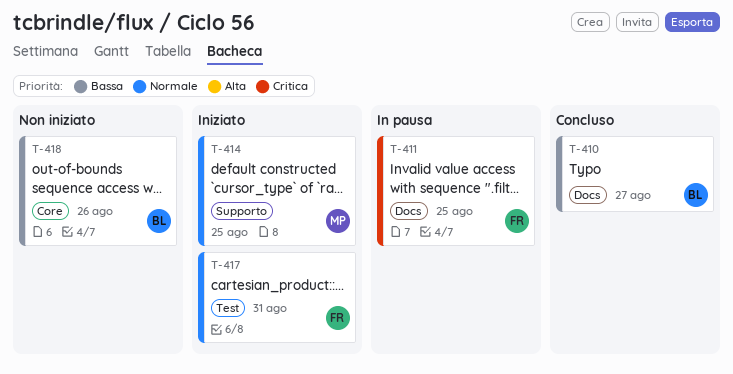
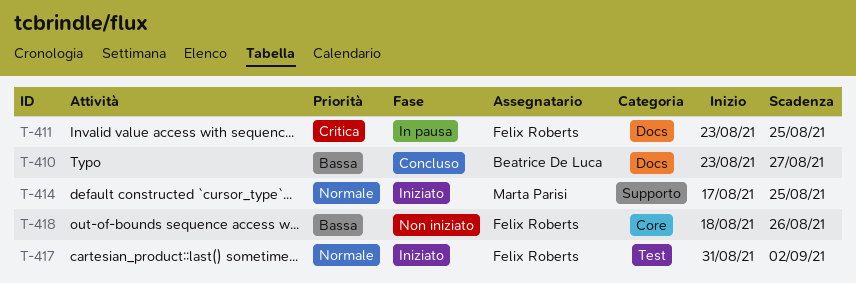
T-417, due: Aug 31 -> Sep 2
T-418, owner: Beatrice De Luca -> Felix Roberts

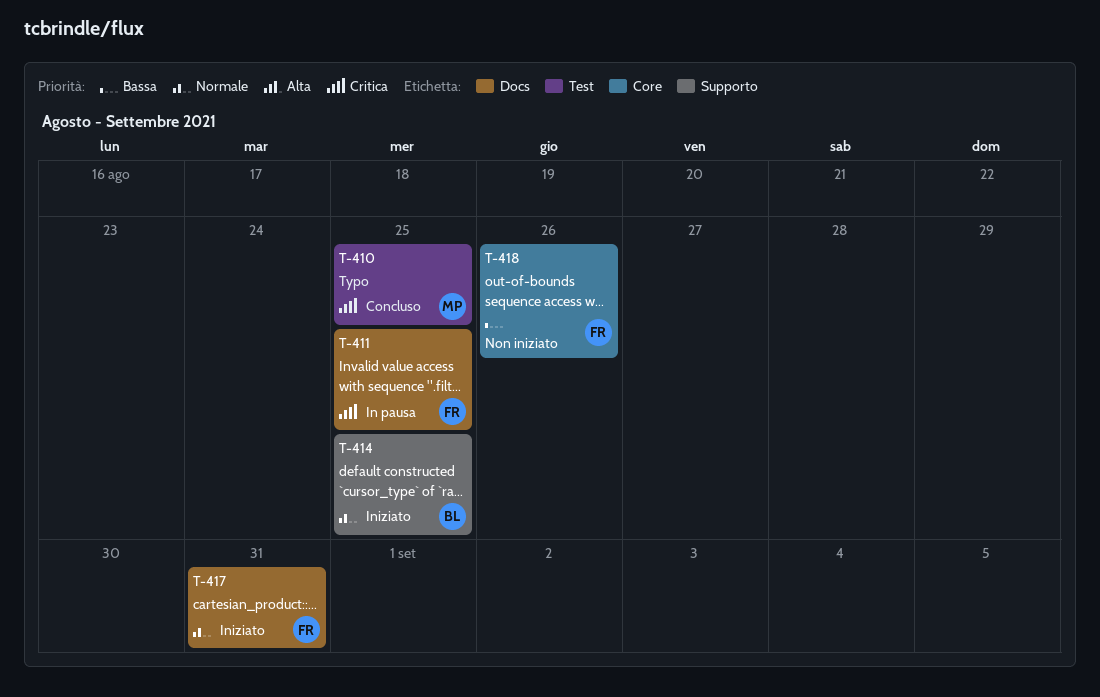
T-410, owner: Beatrice De Luca -> Marta Parisi
T-410, priority: Bassa -> Critica
T-410, label: Docs -> Test
T-410, due: Aug 27 -> Aug 25
T-414, owner: Marta Parisi -> Beatrice De Luca
T-417, label: Test -> Docs
T-417, due: Sep 2 -> Aug 31

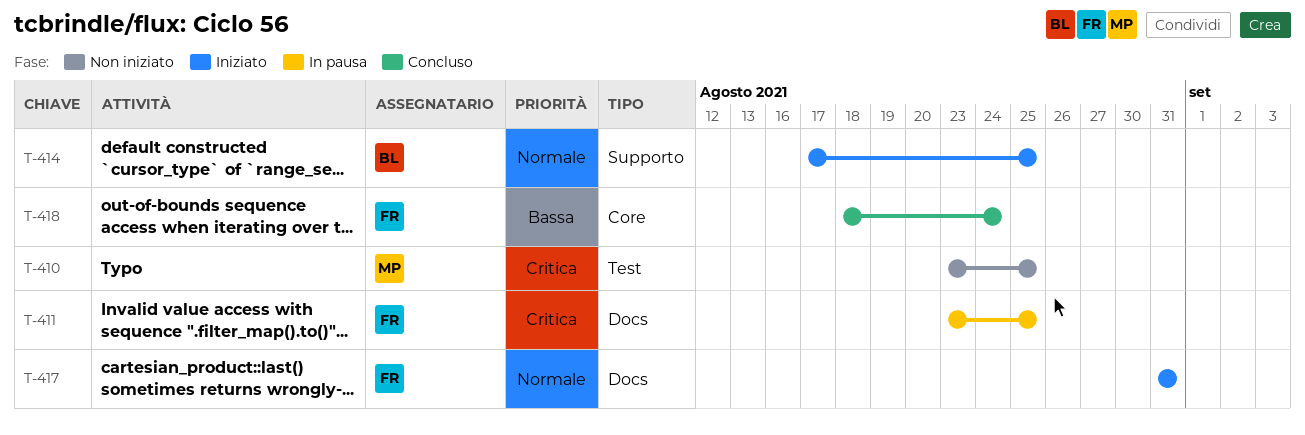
T-410, status: Concluso -> Non iniziato
T-418, status: Non iniziato -> Concluso
T-418, due: Aug 26 -> Aug 24

